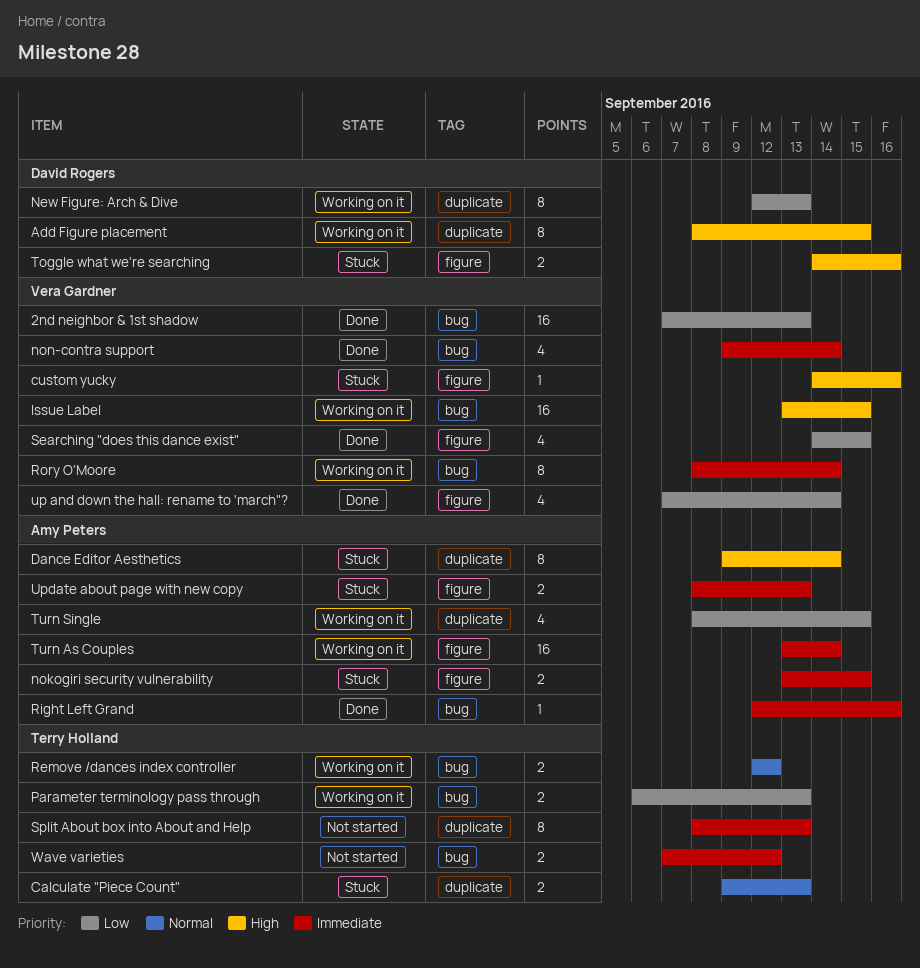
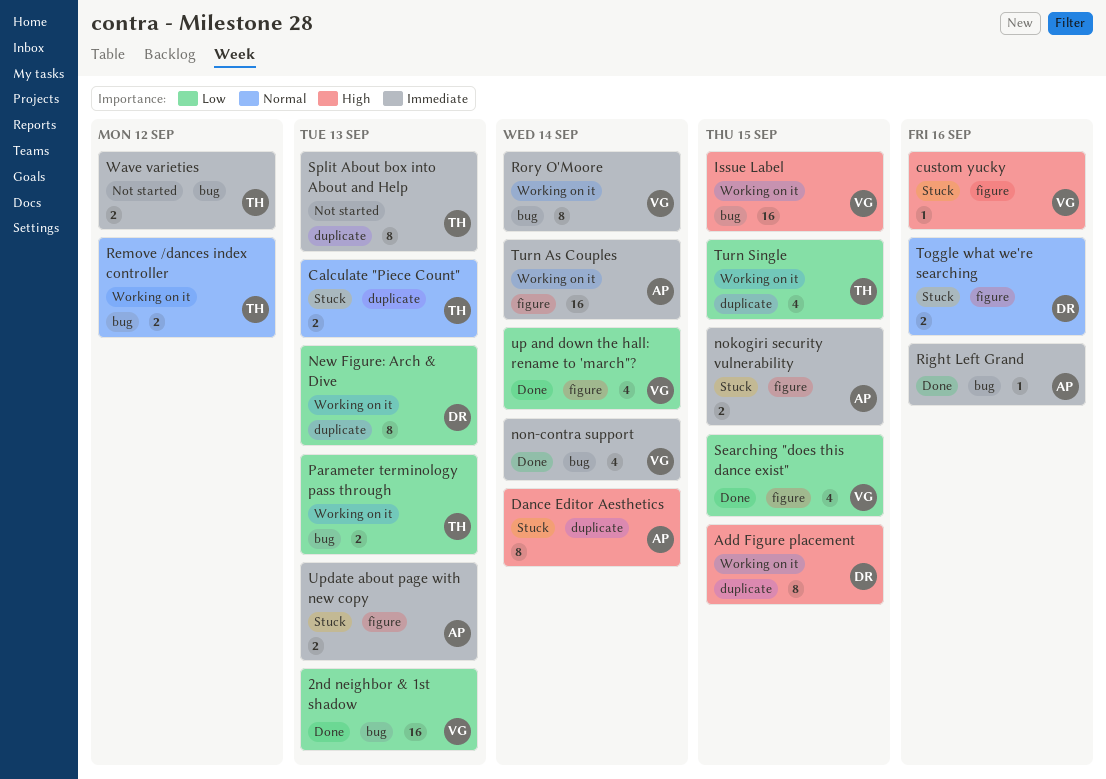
Toggle what we're searching, priority: High -> Normal
Turn Single, owner: Amy Peters -> Terry Holland

